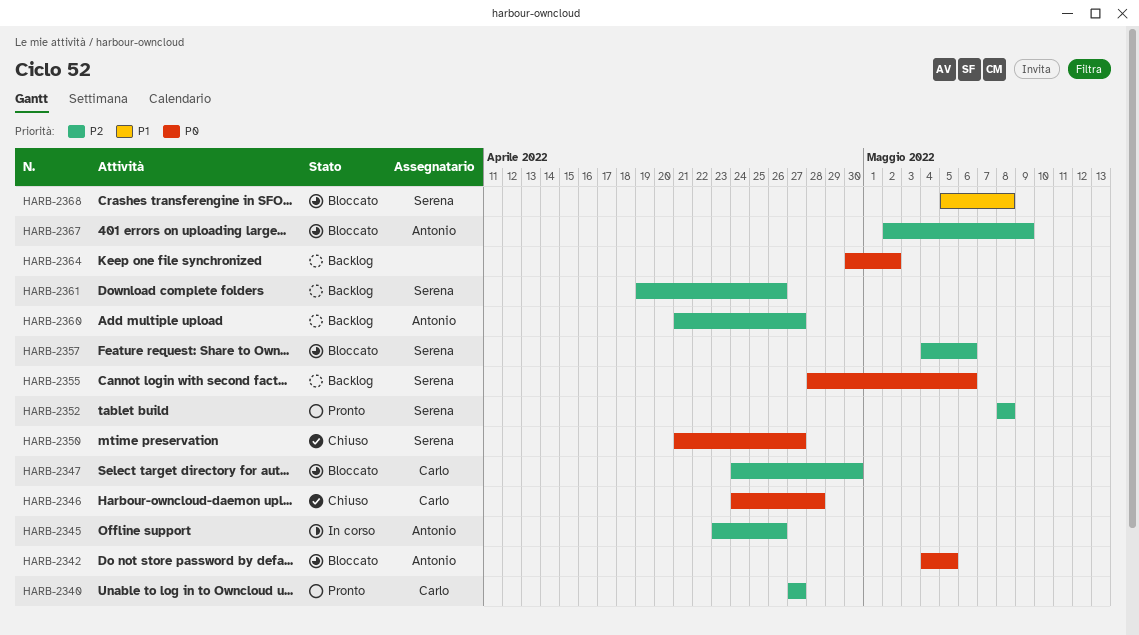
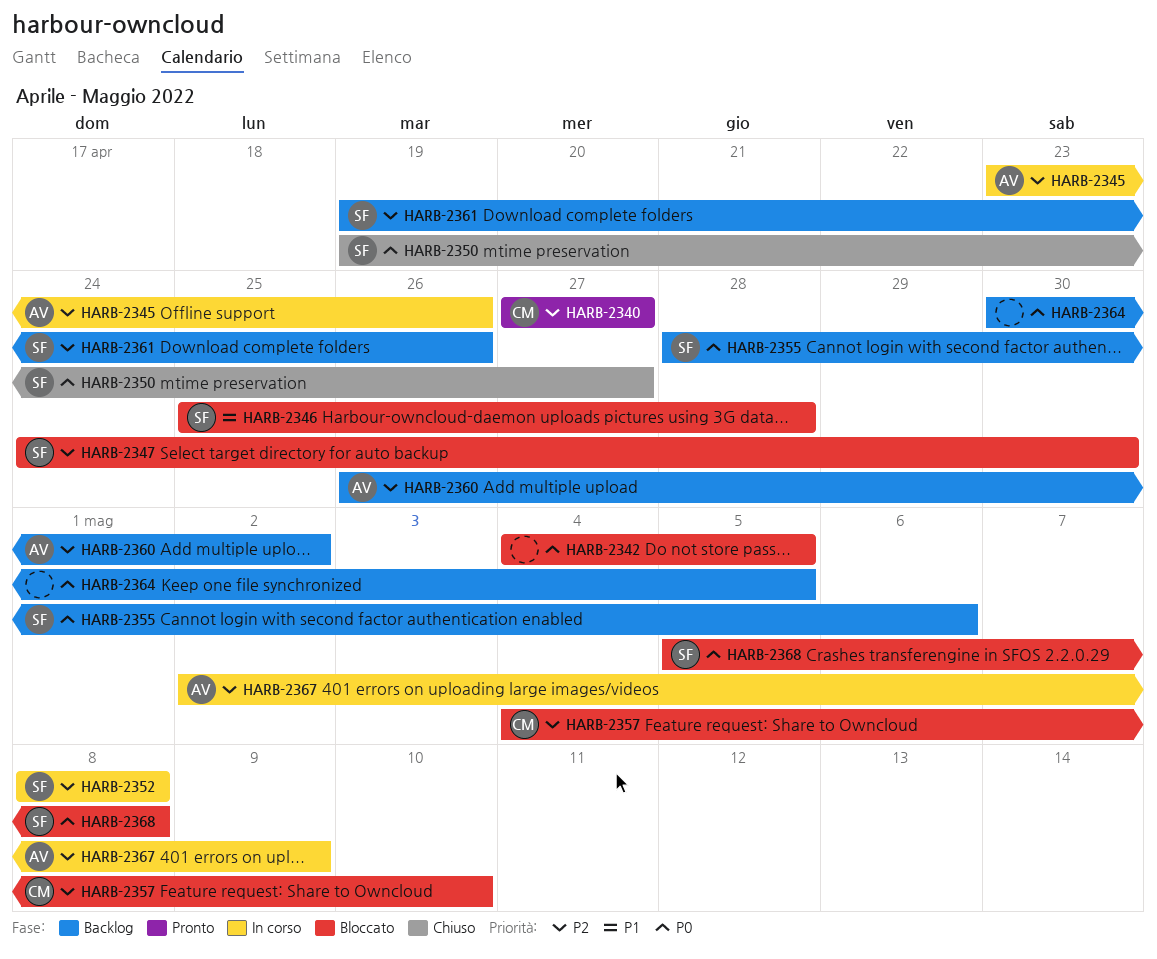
HARB-2342, owner: Antonio -> none
HARB-2346, status: Chiuso -> Bloccato
HARB-2346, owner: Carlo -> Serena
HARB-2346, priority: P0 -> P1
HARB-2346, start: Apr 24 -> Apr 25
HARB-2347, owner: Carlo -> Serena
HARB-2350, start: Apr 21 -> Apr 19
HARB-2352, status: Pronto -> In corso
HARB-2357, owner: Serena -> Carlo
HARB-2357, due: May 6 -> May 10
HARB-2360, start: Apr 21 -> Apr 26
HARB-2360, due: Apr 27 -> May 2
HARB-2364, due: May 2 -> May 5
HARB-2367, status: Bloccato -> In corso
HARB-2368, priority: P1 -> P0

